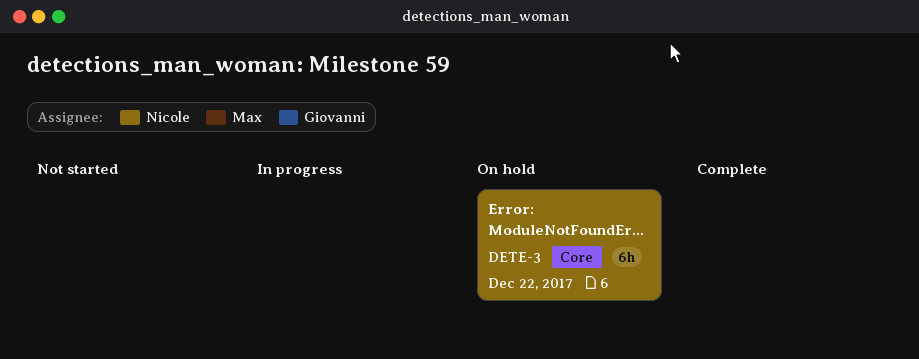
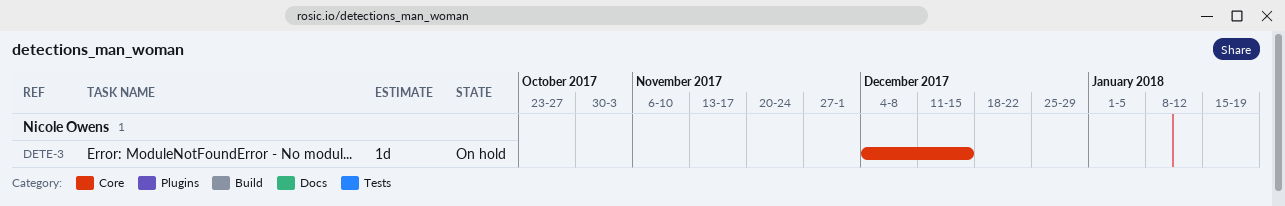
DETE-3, estimate: 6h -> 1d
DETE-3, due: Dec 22 -> Dec 15

